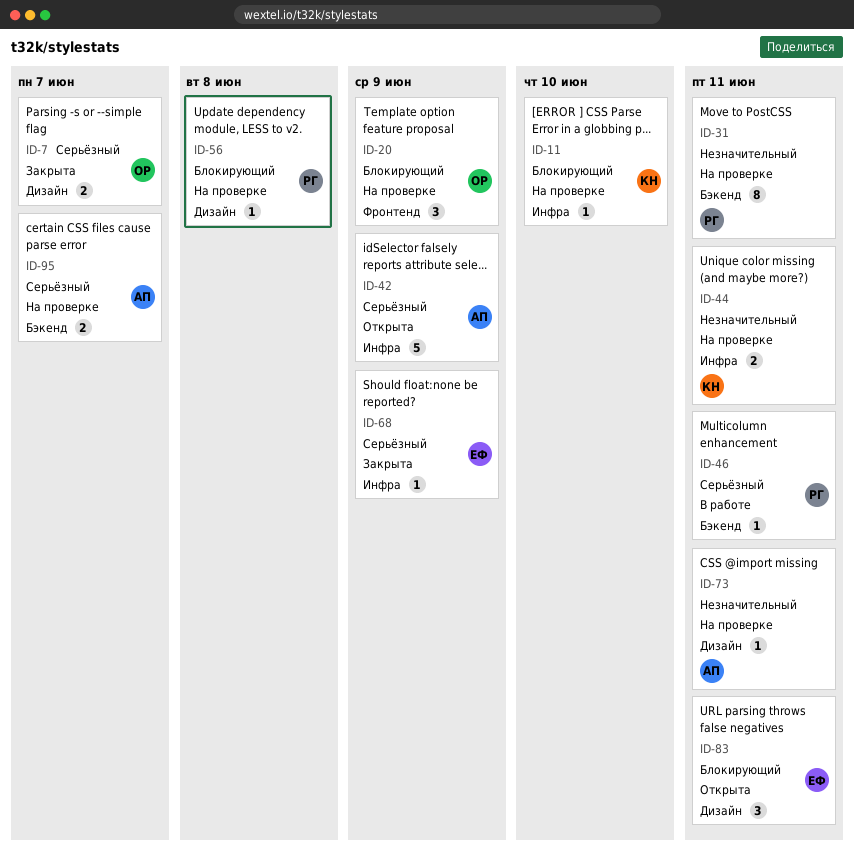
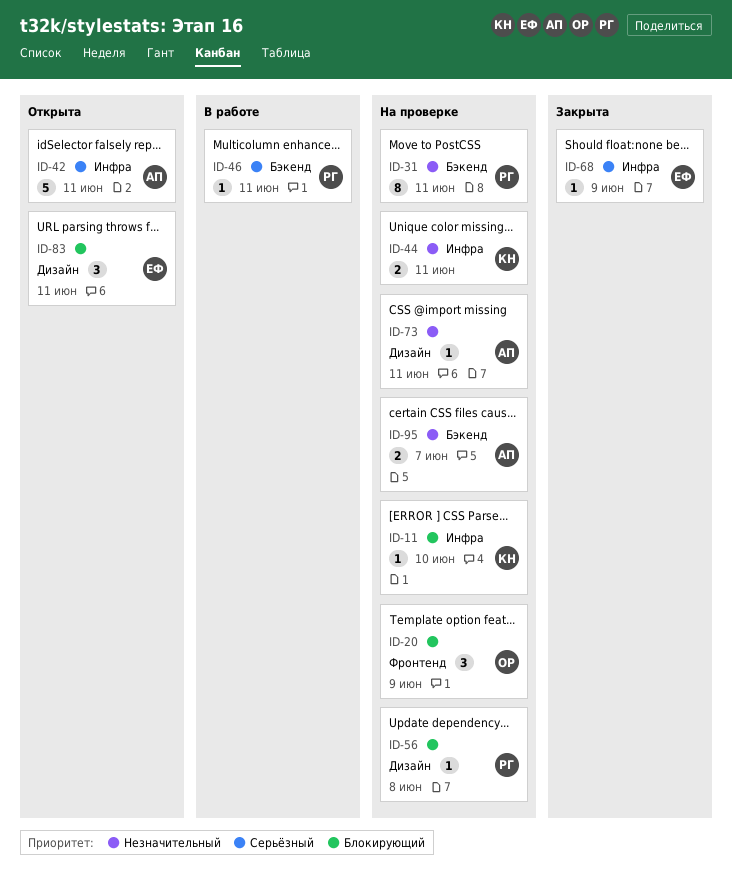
ID-7: present -> none
ID-42, due: Jun 9 -> Jun 11
ID-95, priority: Серьёзный -> Незначительный

